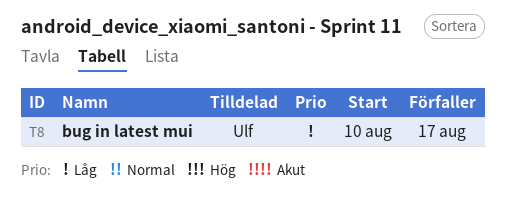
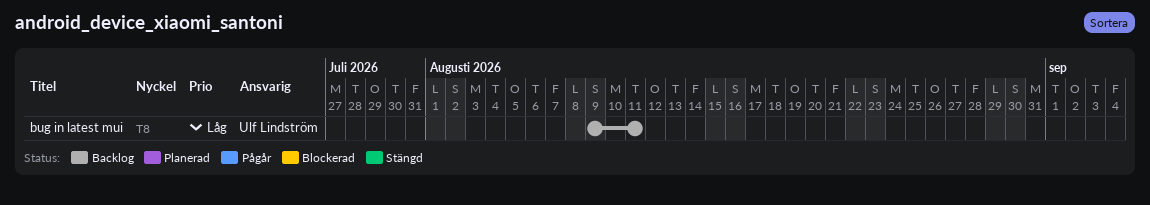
T8, start: Aug 10 -> Aug 9
T8, due: Aug 17 -> Aug 11

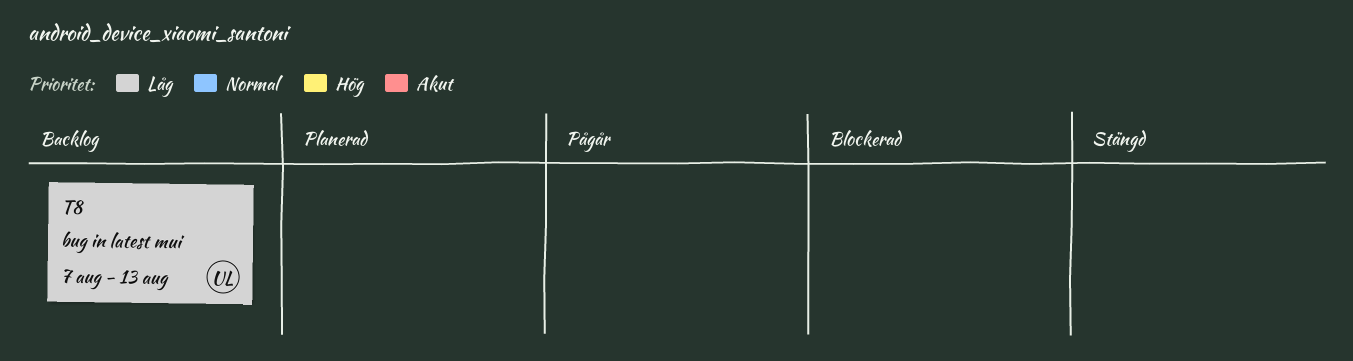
T8, start: Aug 9 -> Aug 7
T8, due: Aug 11 -> Aug 13

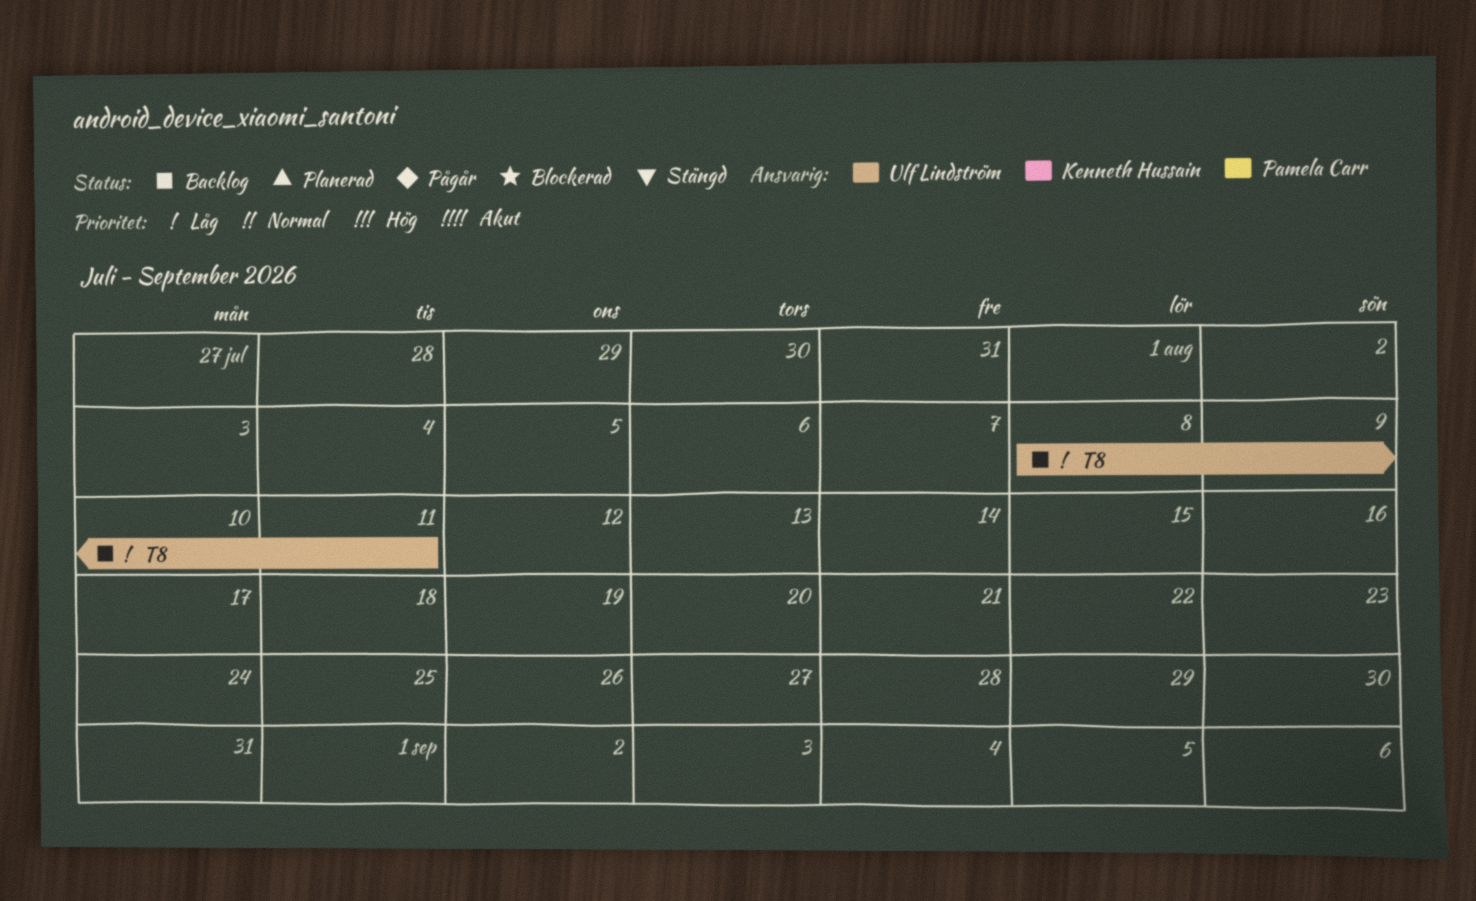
T8, start: Aug 7 -> Aug 8
T8, due: Aug 13 -> Aug 11

